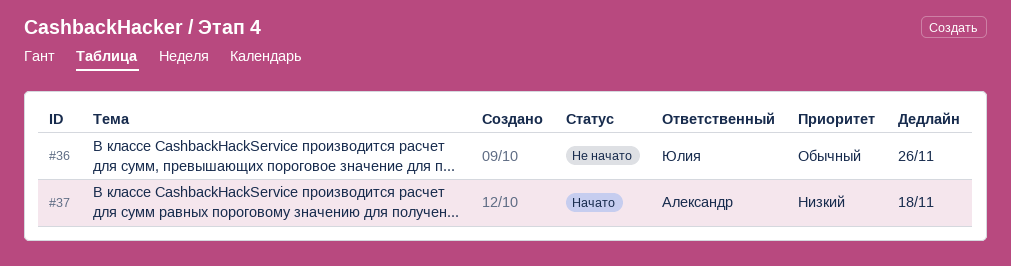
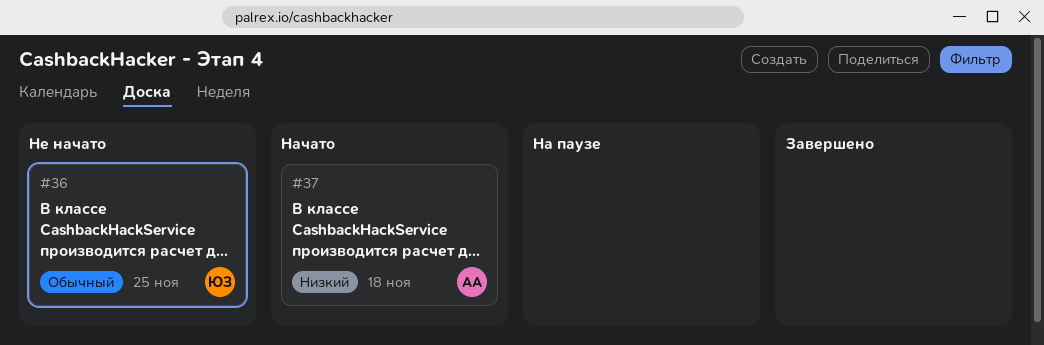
#36, due: Nov 26 -> Nov 25

